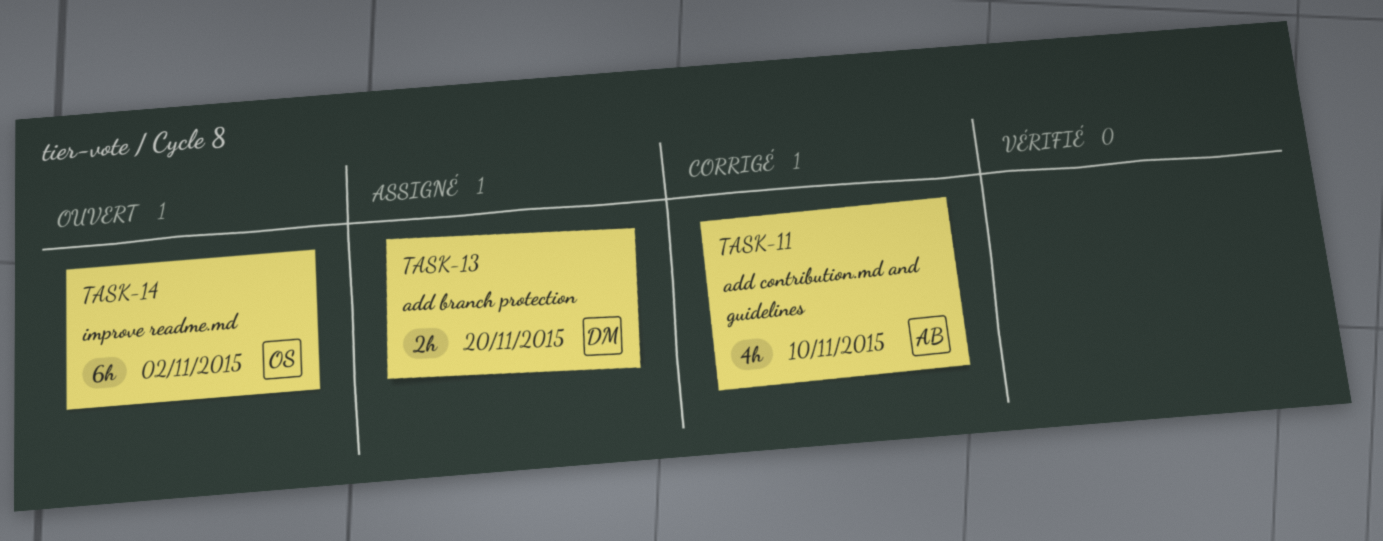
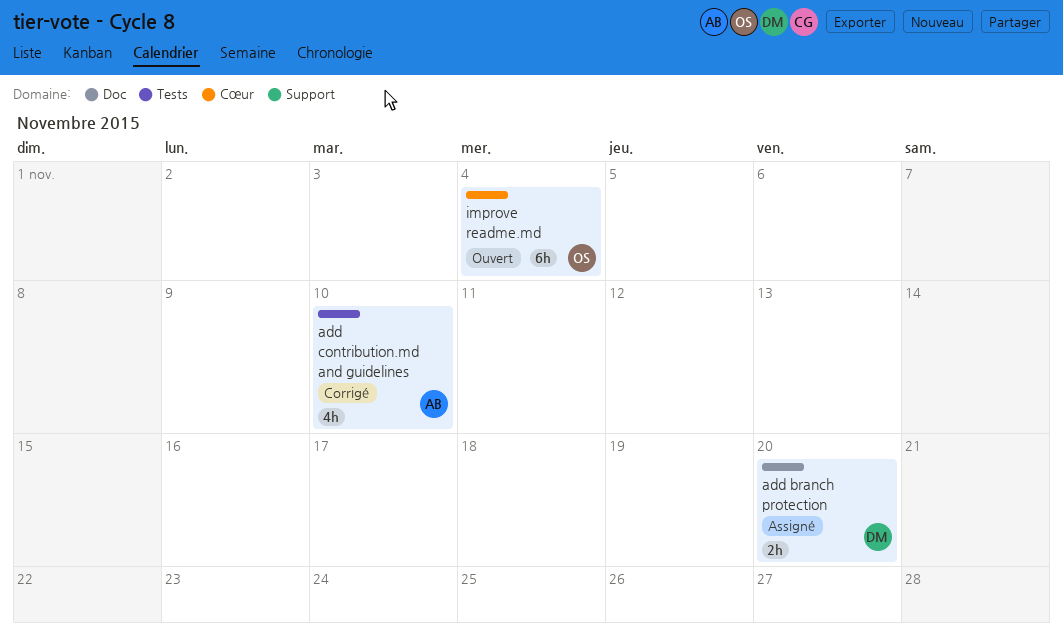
improve readme.md, due: Nov 2 -> Nov 4

